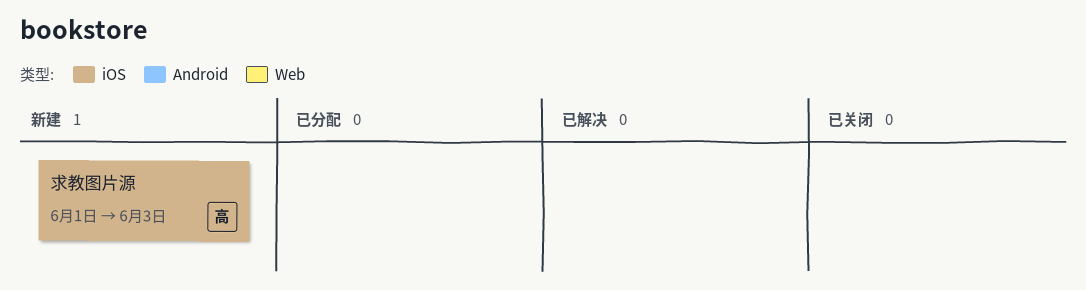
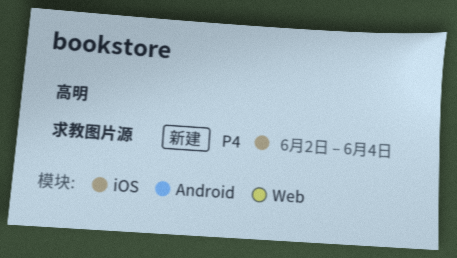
求教图片源, start: Jun 1 -> Jun 2
求教图片源, due: Jun 3 -> Jun 4

